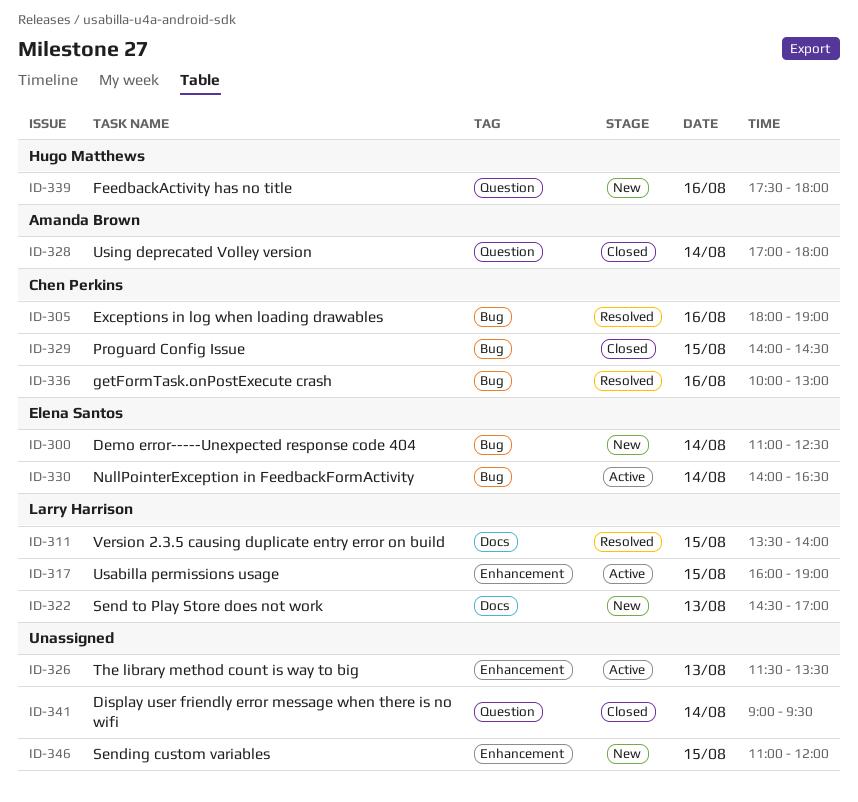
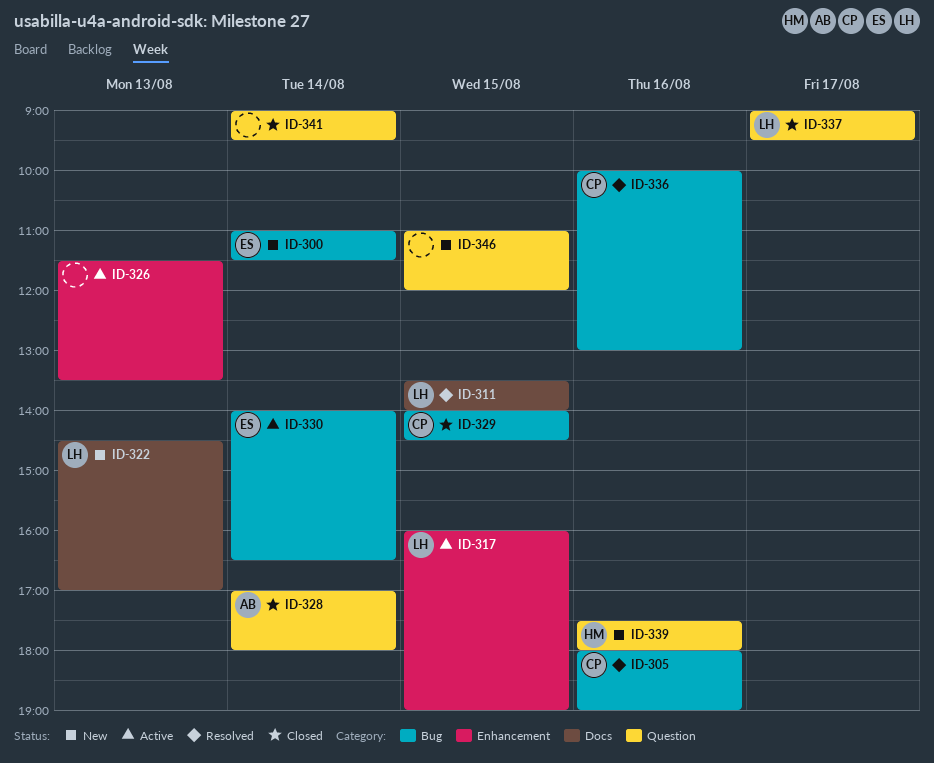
ID-300, ends: 12:30 -> 11:30
ID-337: none -> present
ID-346, label: Enhancement -> Question

